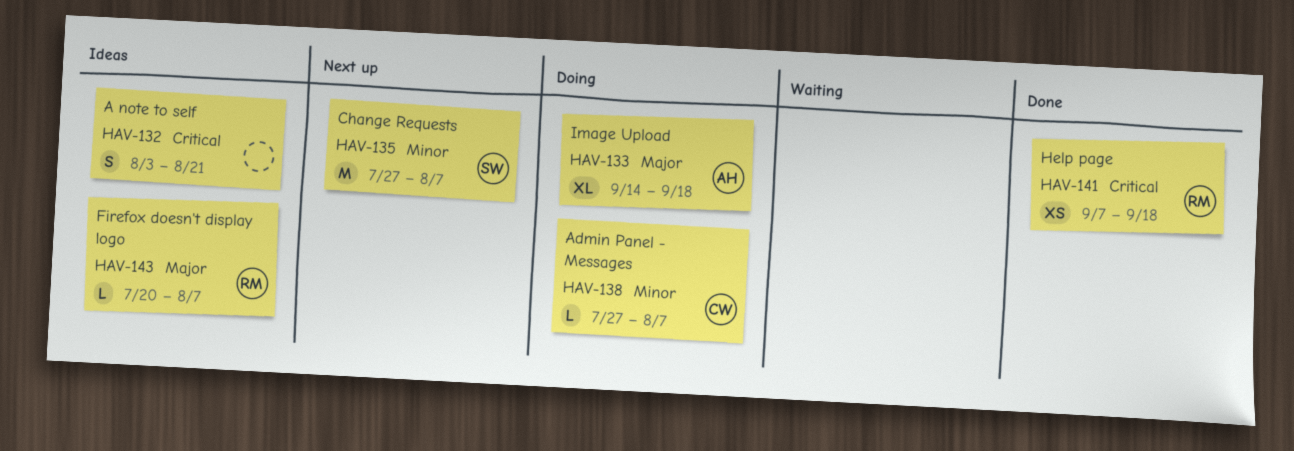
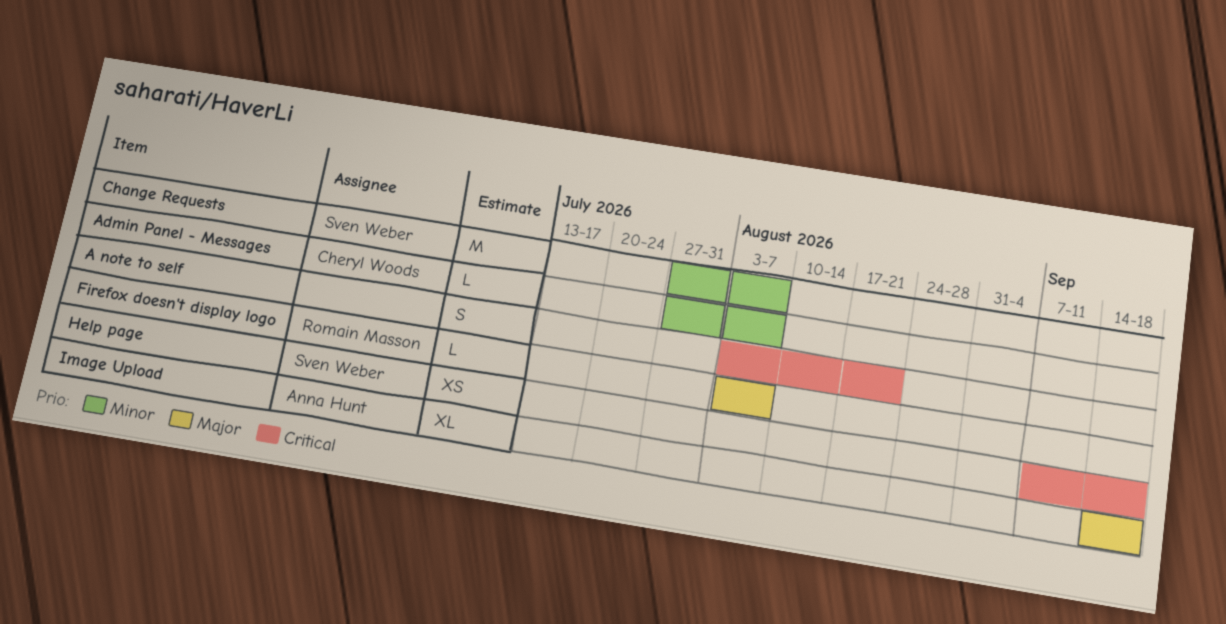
Firefox doesn't display logo, start: Jul 20 -> Aug 3
Help page, owner: Romain Masson -> Sven Weber

